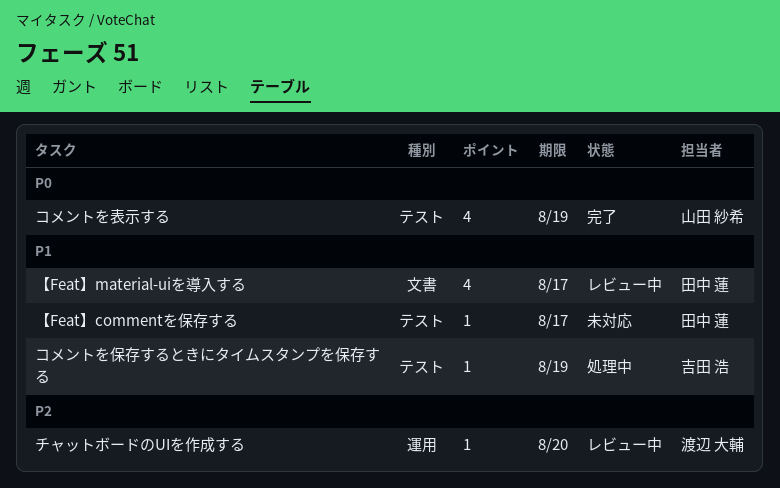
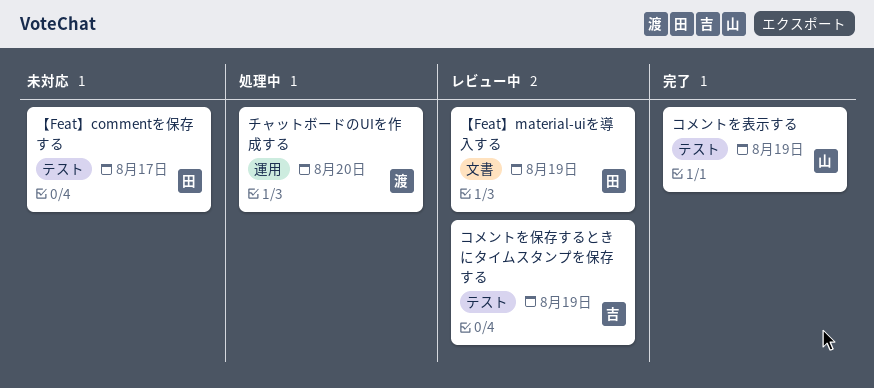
【Feat】material-uiを導入する, due: Aug 17 -> Aug 19
コメントを保存するときにタイムスタンプを保存する, status: 処理中 -> レビュー中
チャットボードのUIを作成する, status: レビュー中 -> 処理中

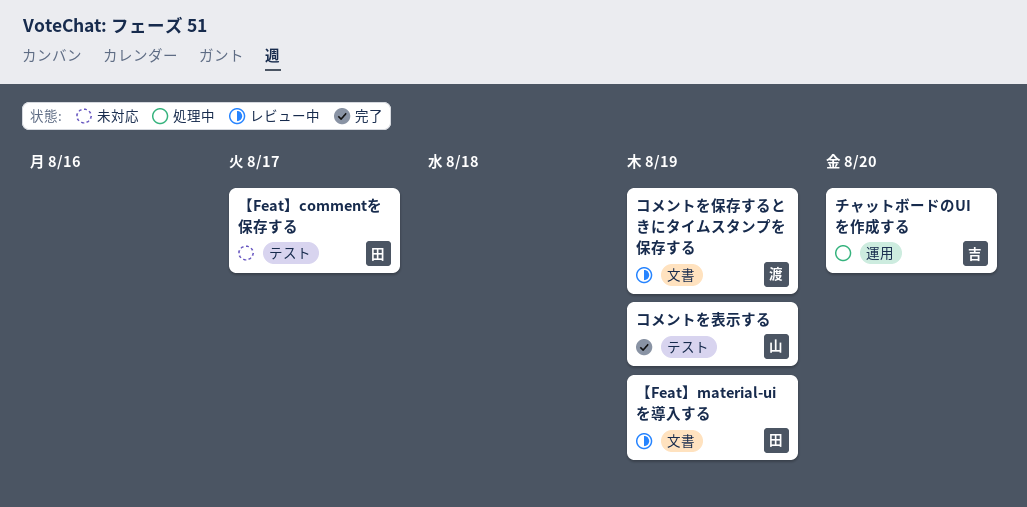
コメントを保存するときにタイムスタンプを保存する, owner: 吉 -> 渡
コメントを保存するときにタイムスタンプを保存する, label: テスト -> 文書
チャットボードのUIを作成する, owner: 渡 -> 吉

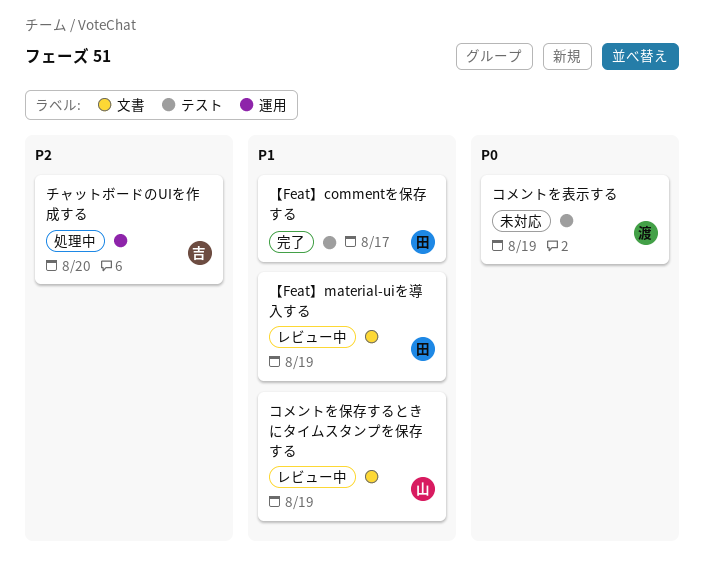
【Feat】commentを保存する, status: 未対応 -> 完了
コメントを保存するときにタイムスタンプを保存する, owner: 渡 -> 山
コメントを表示する, status: 完了 -> 未対応
コメントを表示する, owner: 山 -> 渡

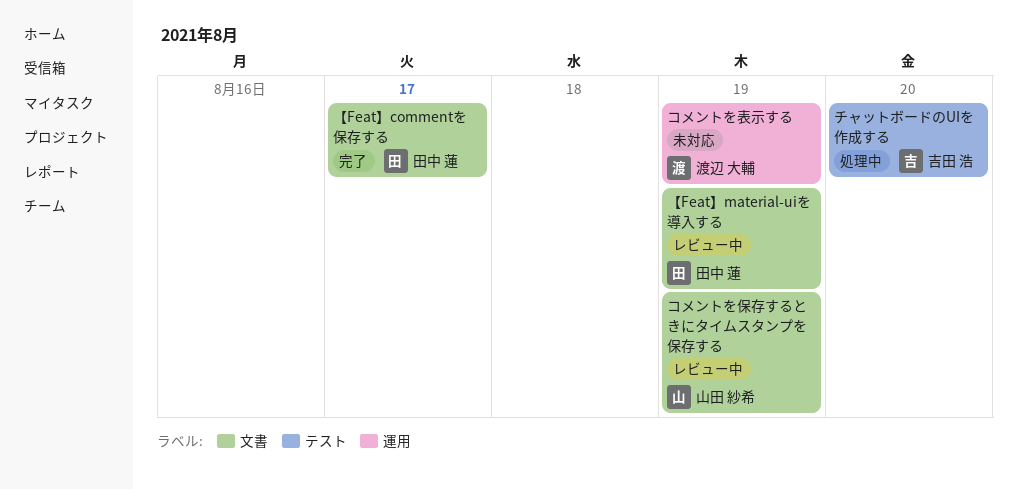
【Feat】commentを保存する, label: テスト -> 文書
コメントを表示する, label: テスト -> 運用
チャットボードのUIを作成する, label: 運用 -> テスト

